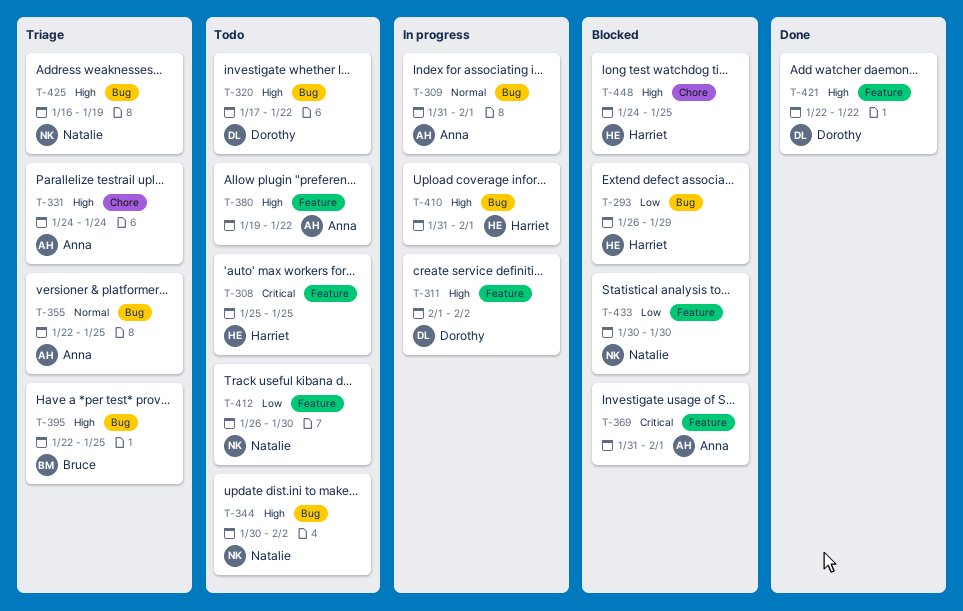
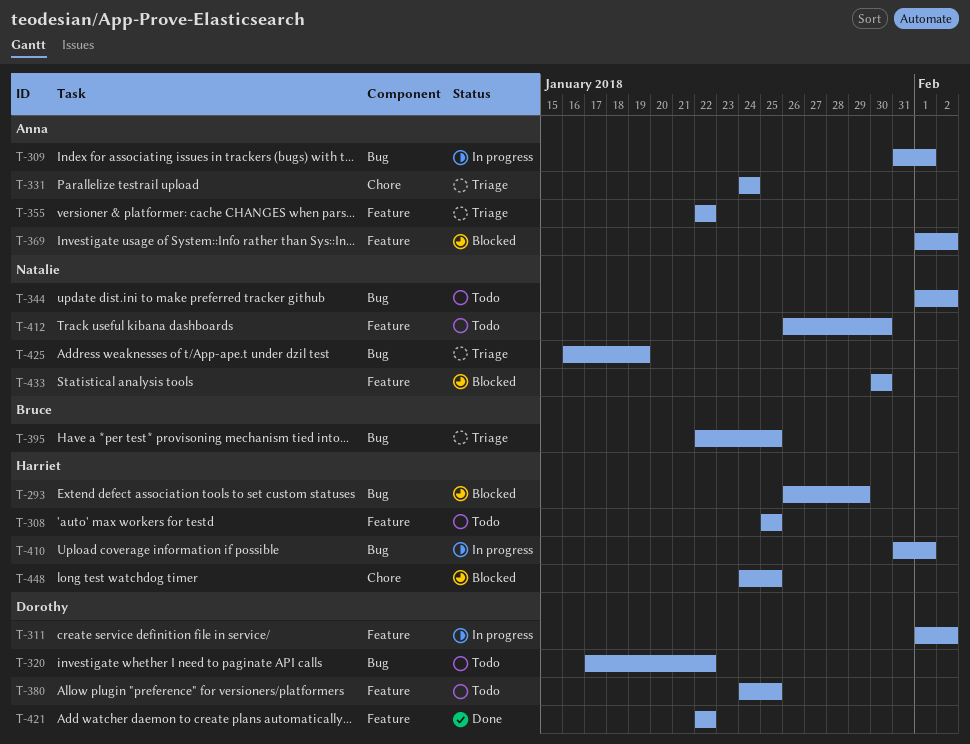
T-344, start: Jan 30 -> Feb 1
T-355, label: Bug -> Feature
T-355, due: Jan 25 -> Jan 22
T-369, start: Jan 31 -> Feb 1
T-369, due: Feb 1 -> Feb 2
T-380, owner: Anna -> Dorothy
T-380, start: Jan 19 -> Jan 24
T-380, due: Jan 22 -> Jan 25

